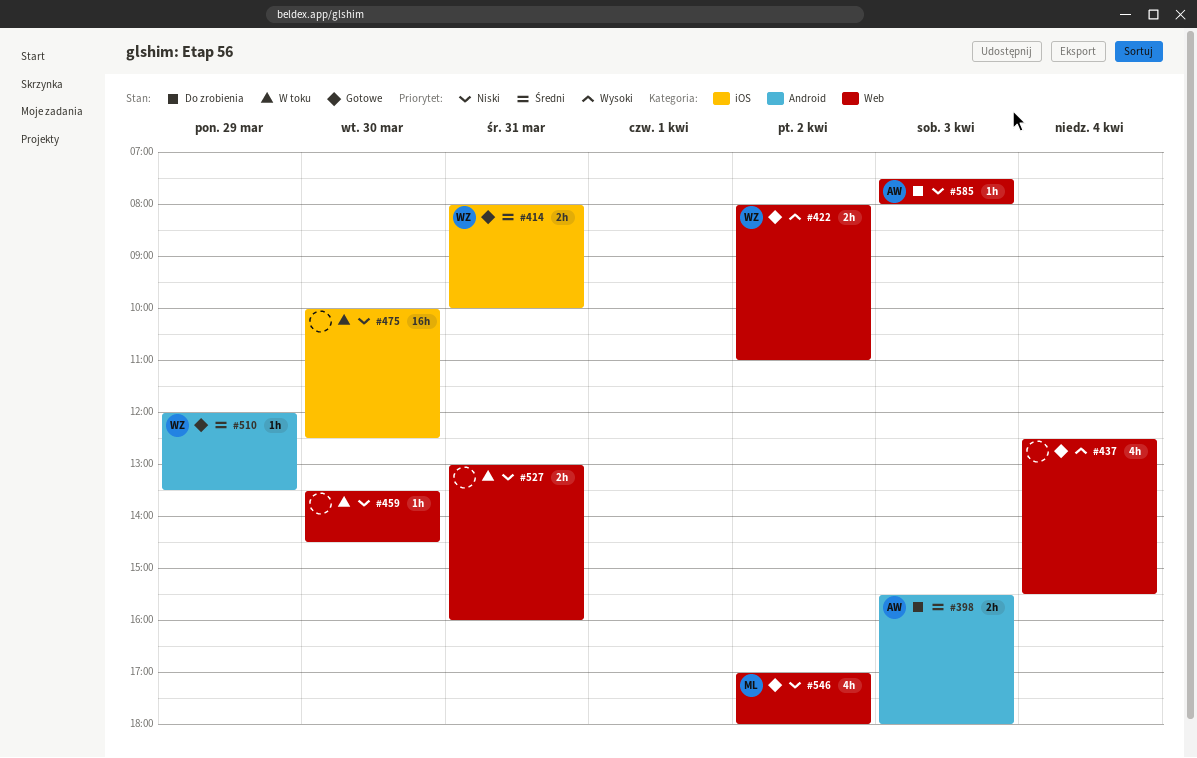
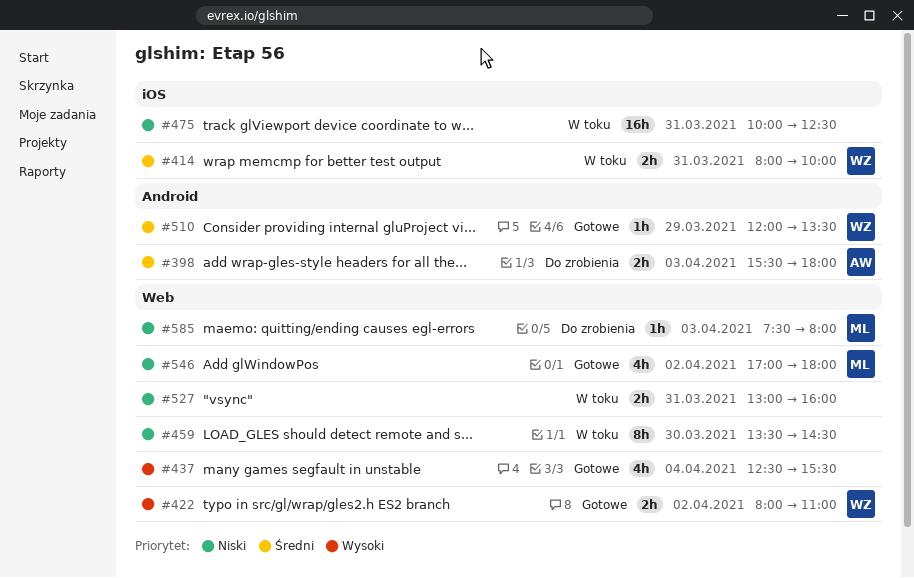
#414, status: Gotowe -> W toku
#459, estimate: 1h -> 8h
#475, day: Mar 30 -> Mar 31
#585, owner: AW -> ML

